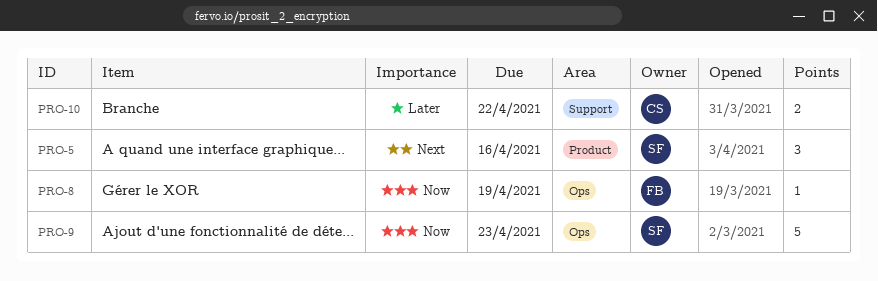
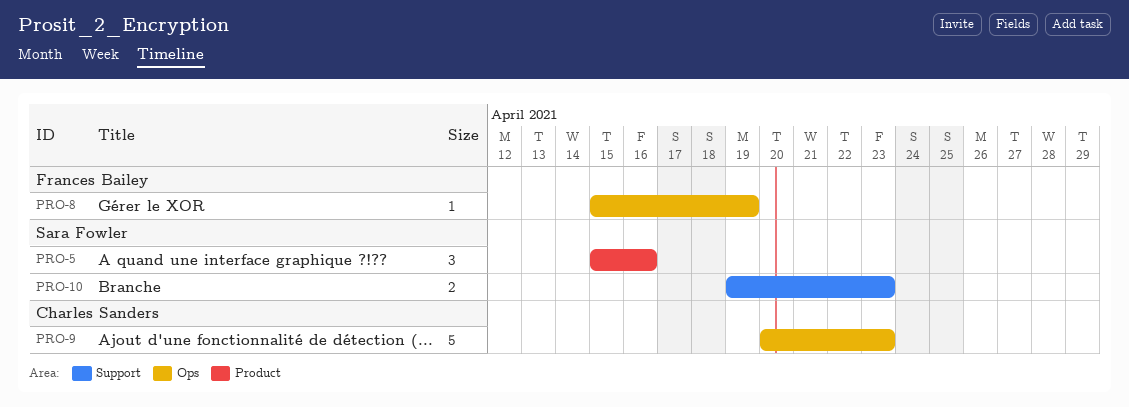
PRO-9, owner: Sara Fowler -> Charles Sanders
PRO-10, owner: Charles Sanders -> Sara Fowler
PRO-10, due: Apr 22 -> Apr 23

